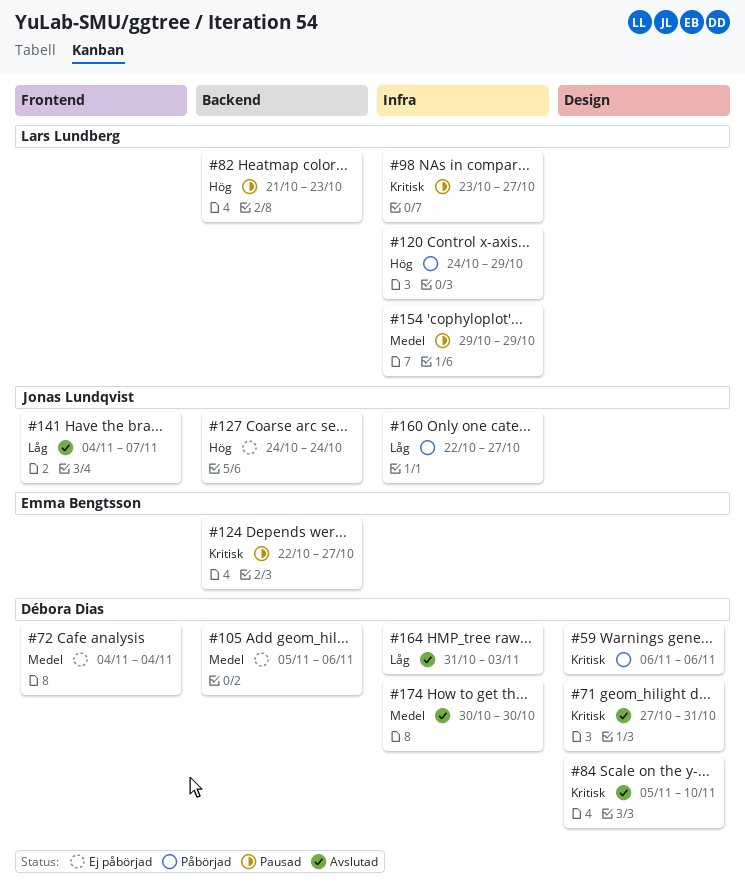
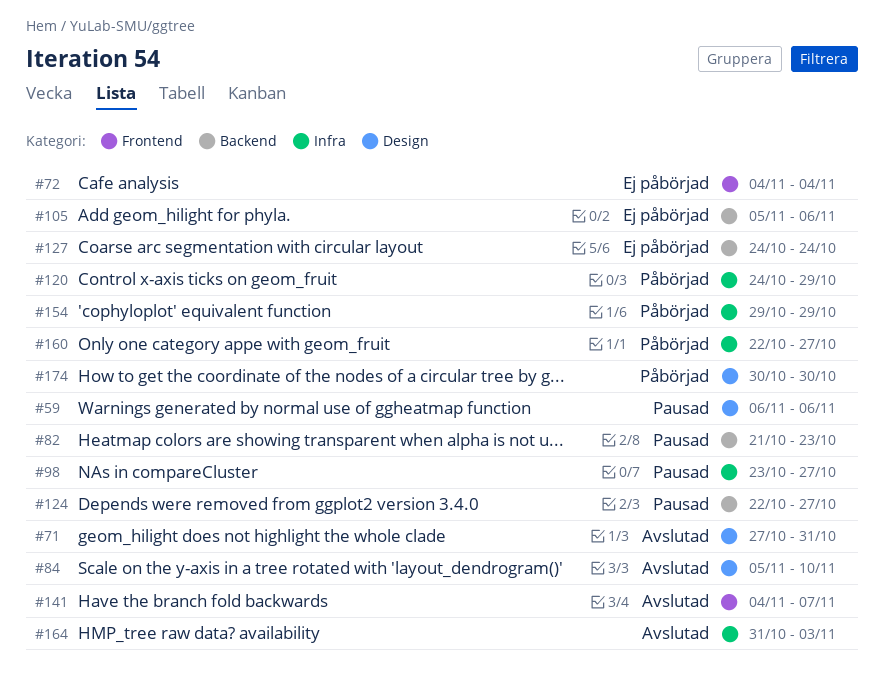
#59, status: Påbörjad -> Pausad
#154, status: Pausad -> Påbörjad
#174, status: Avslutad -> Påbörjad
#174, label: Infra -> Design

